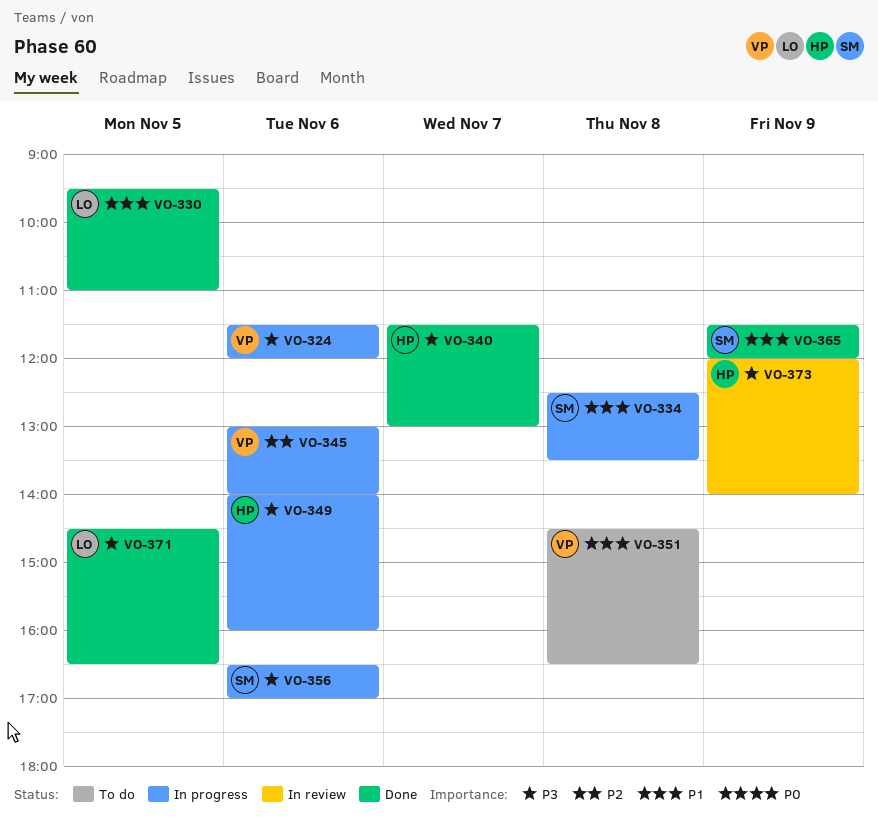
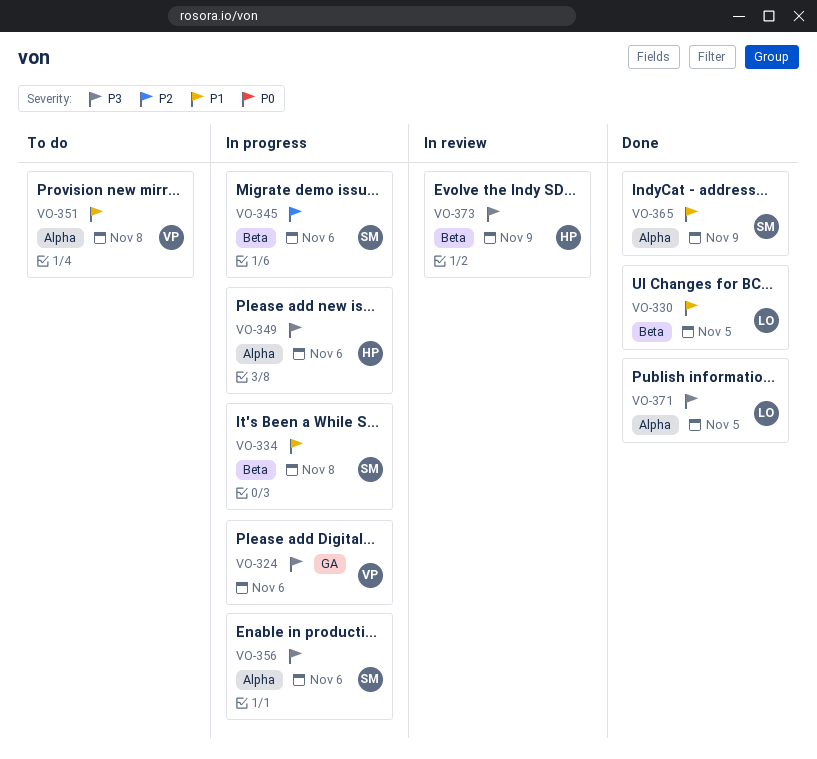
VO-340: present -> none
VO-345, owner: VP -> SM

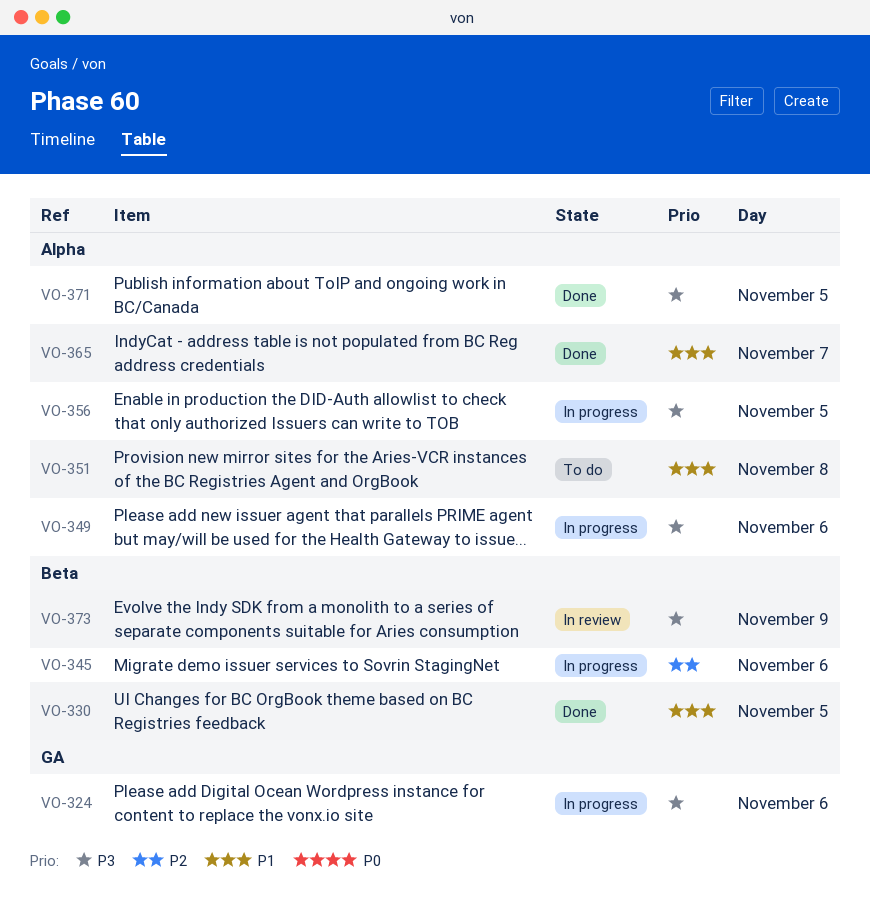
VO-334: present -> none
VO-356, day: Nov 6 -> Nov 5
VO-365, day: Nov 9 -> Nov 7

